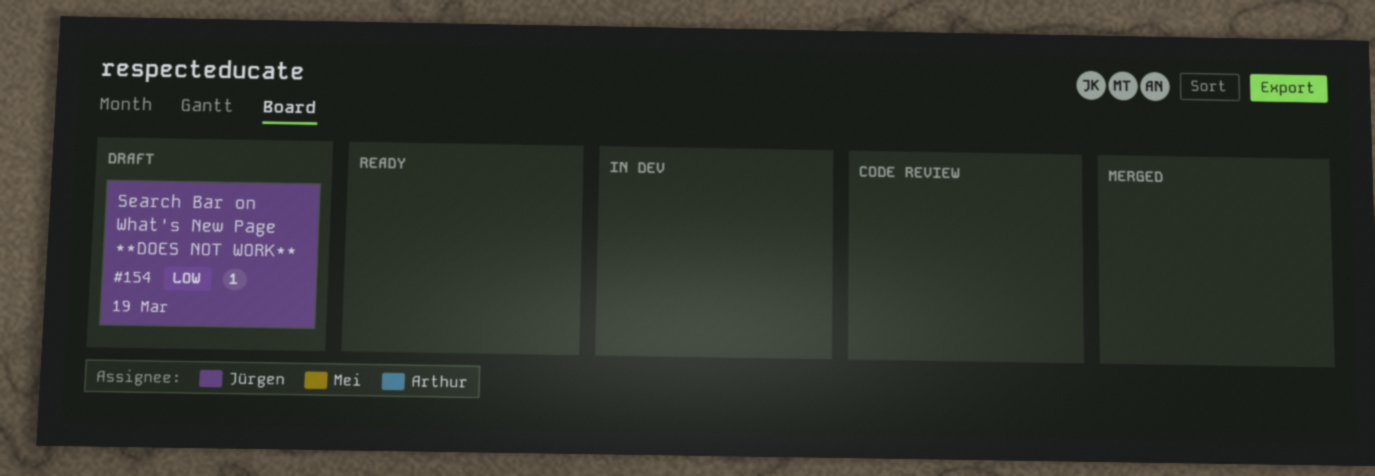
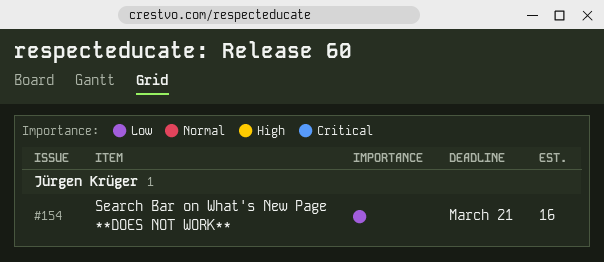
#154, estimate: 1 -> 16
#154, due: Mar 19 -> Mar 21

